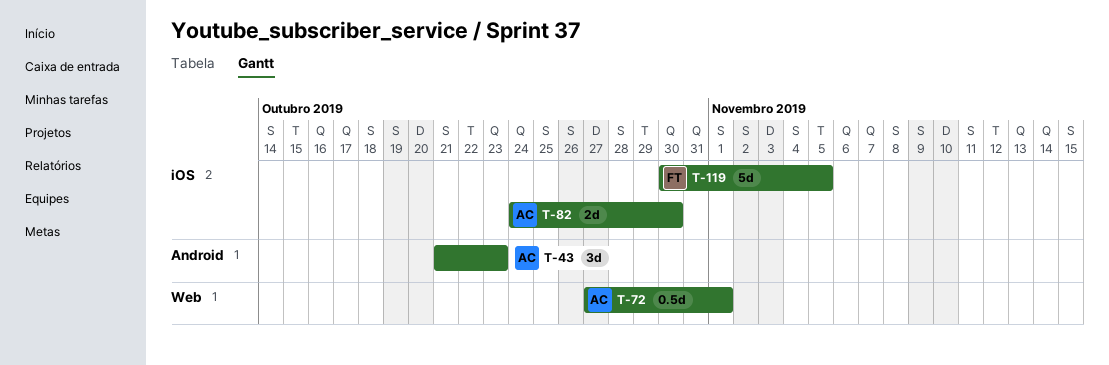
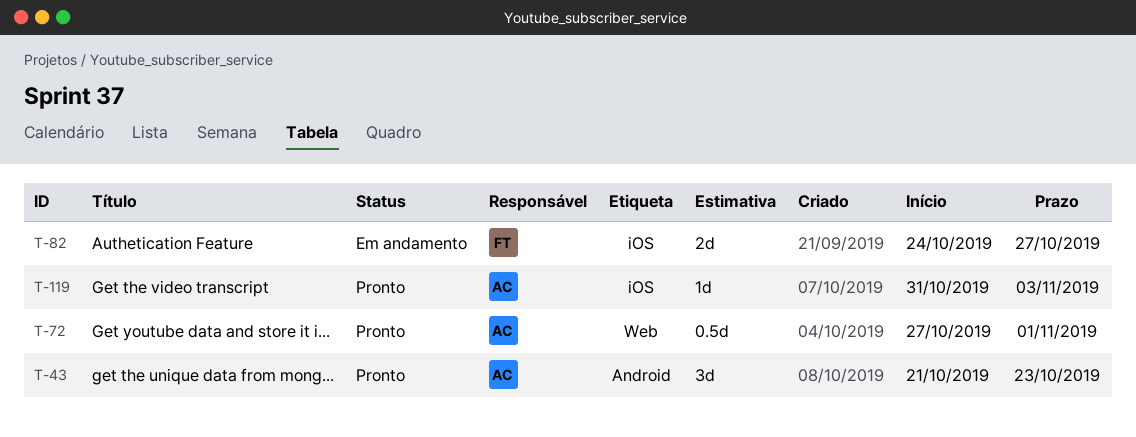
T-82, owner: AC -> FT
T-82, due: Oct 30 -> Oct 27
T-119, owner: FT -> AC
T-119, estimate: 5d -> 1d
T-119, start: Oct 30 -> Oct 31
T-119, due: Nov 5 -> Nov 3

